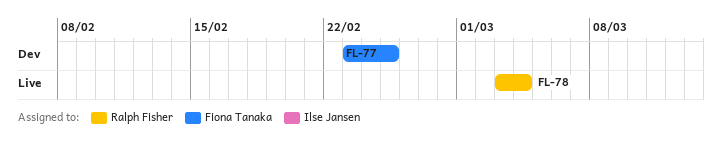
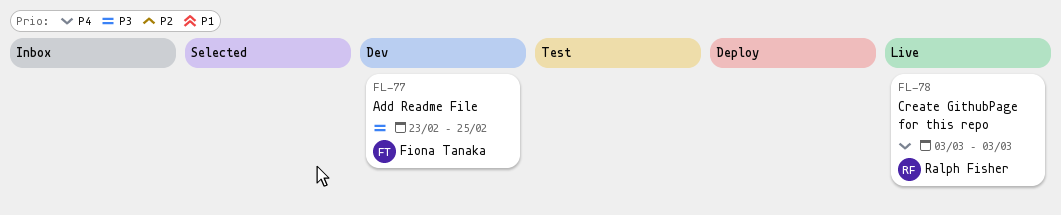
FL-78, due: Mar 4 -> Mar 3

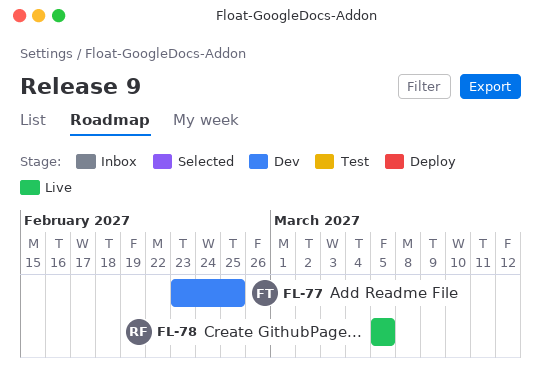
FL-78, start: Mar 3 -> Mar 5
FL-78, due: Mar 3 -> Mar 5

